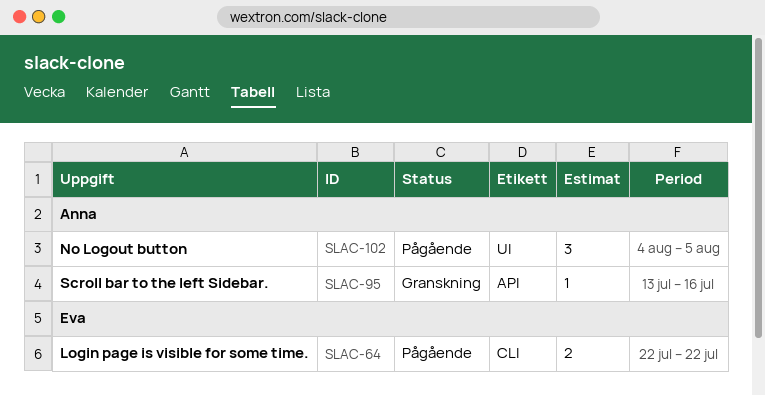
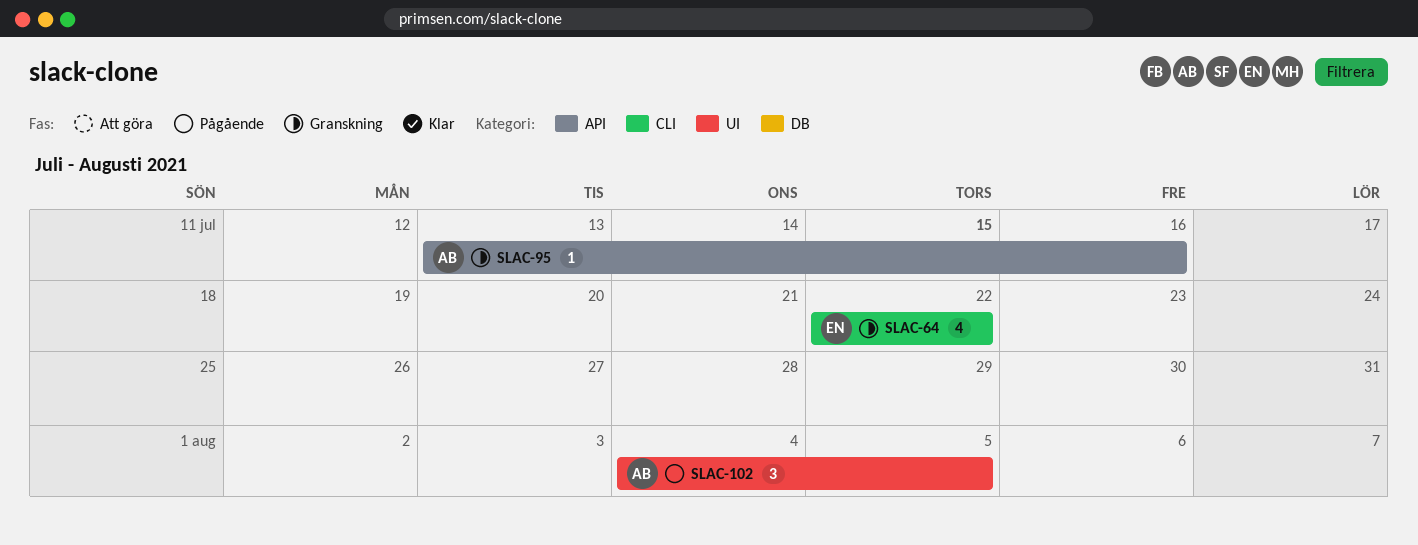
SLAC-64, status: Pågående -> Granskning
SLAC-64, estimate: 2 -> 4

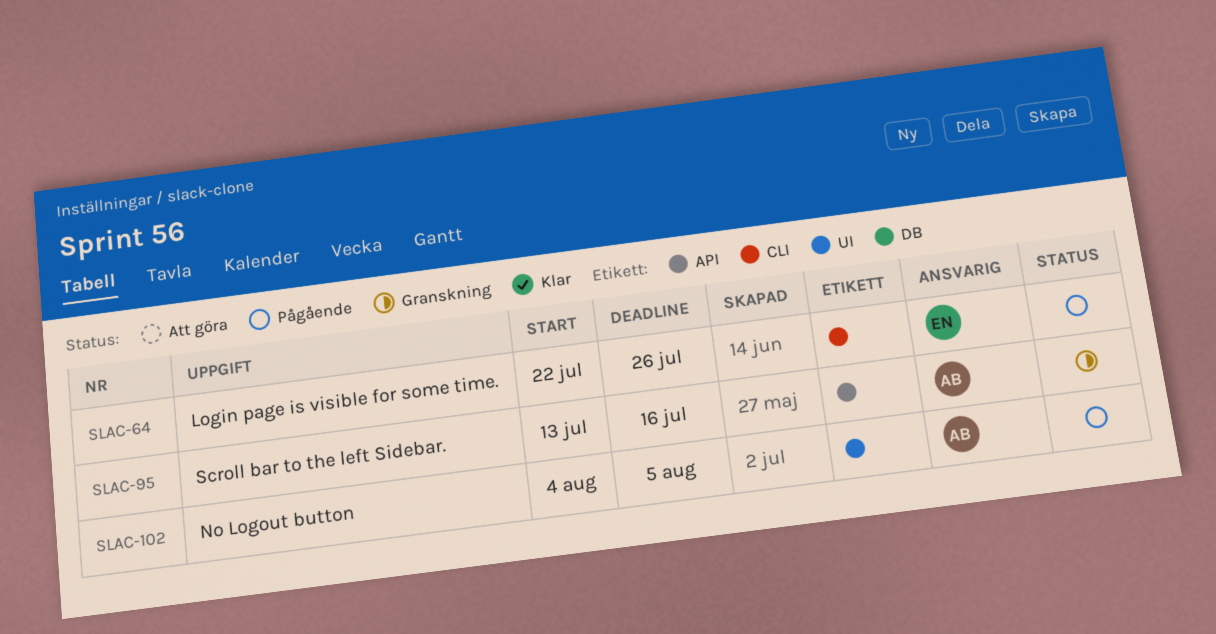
SLAC-64, status: Granskning -> Pågående
SLAC-64, due: Jul 22 -> Jul 26

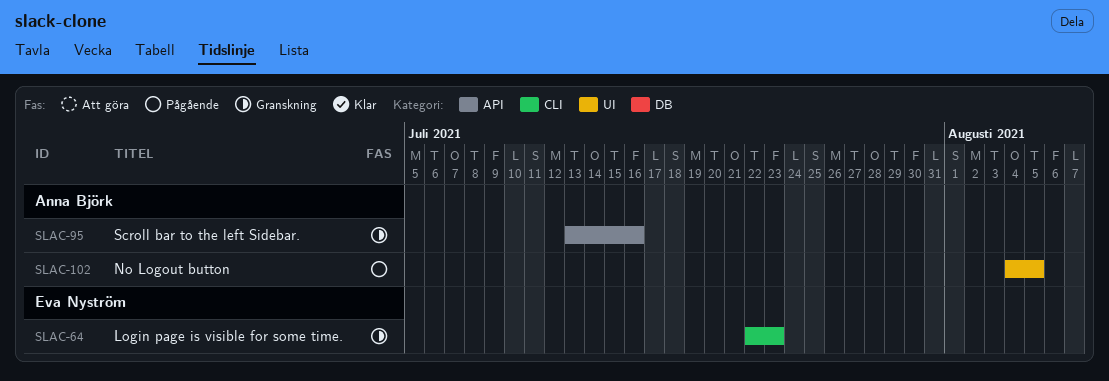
SLAC-64, status: Pågående -> Granskning
SLAC-64, due: Jul 26 -> Jul 23

